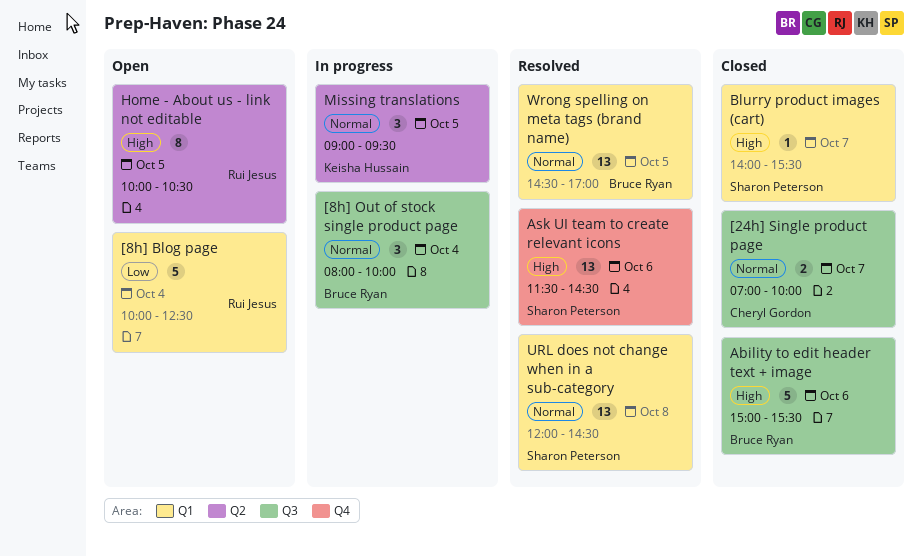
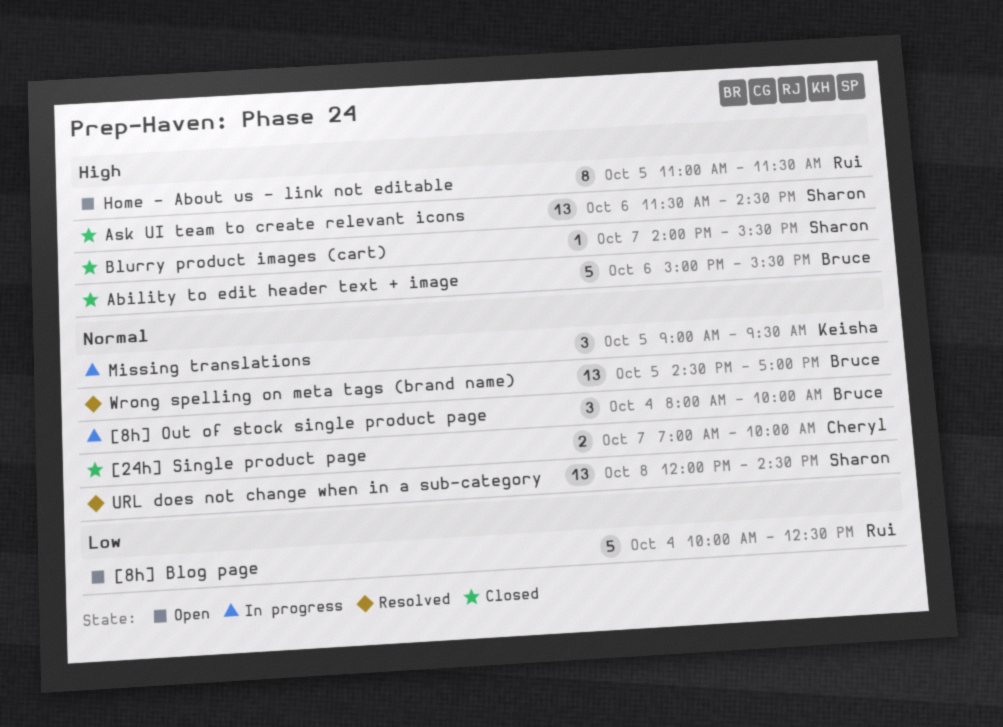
Ask UI team to create relevant icons, status: Resolved -> Closed
Home - About us - link not editable, begins: 10:00 -> 11:00
Home - About us - link not editable, ends: 10:30 -> 11:30

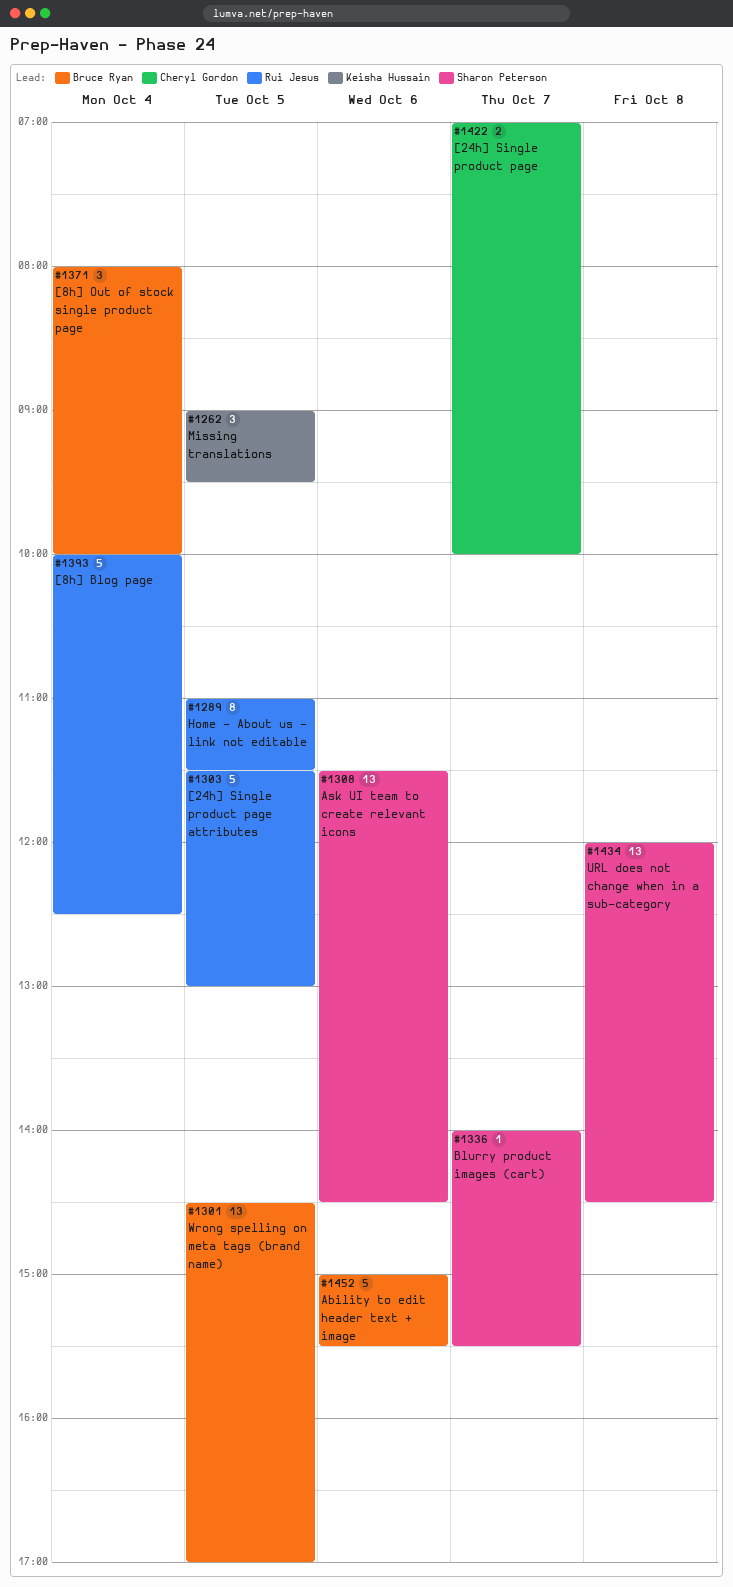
[24h] Single product page attributes: none -> present

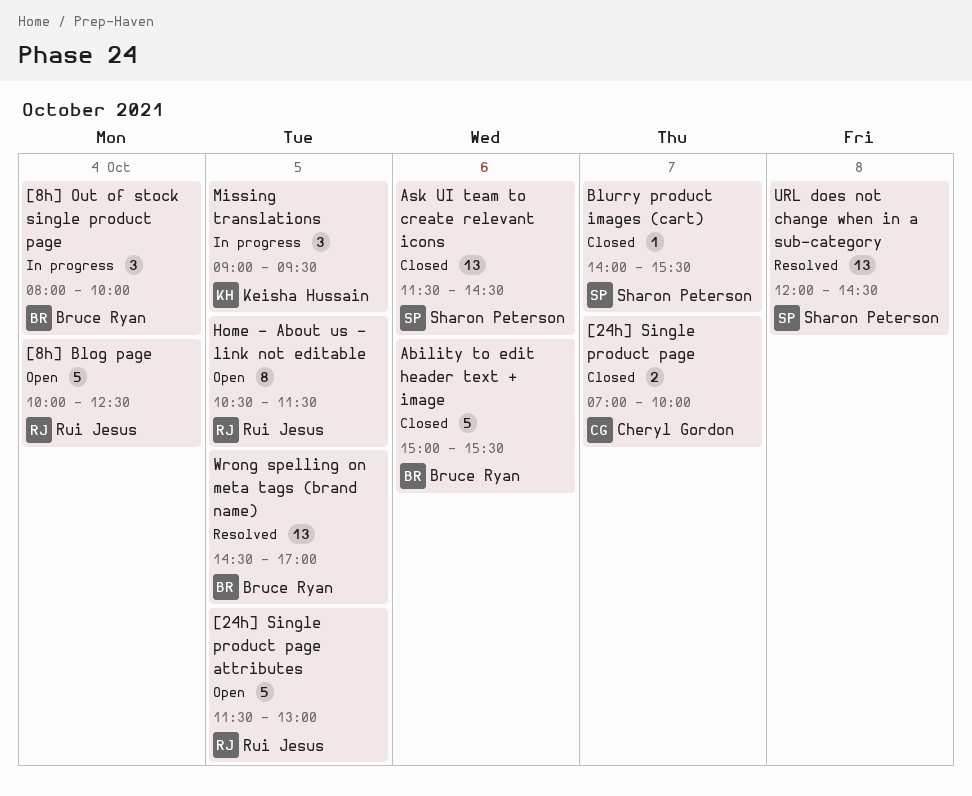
Home - About us - link not editable, begins: 11:00 -> 10:30

